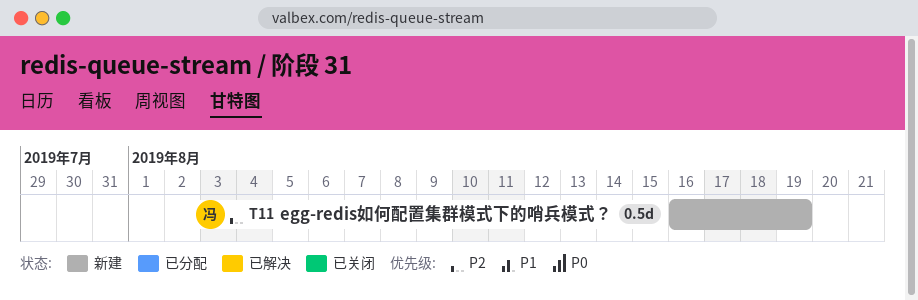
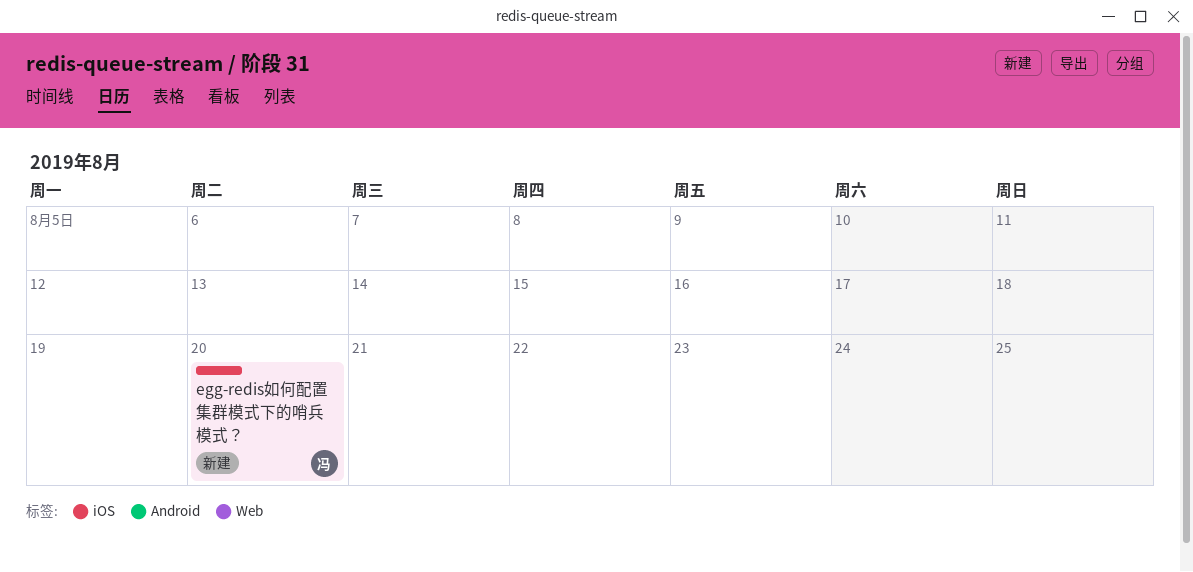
egg-redis如何配置集群模式下的哨兵模式？, due: Aug 19 -> Aug 20

